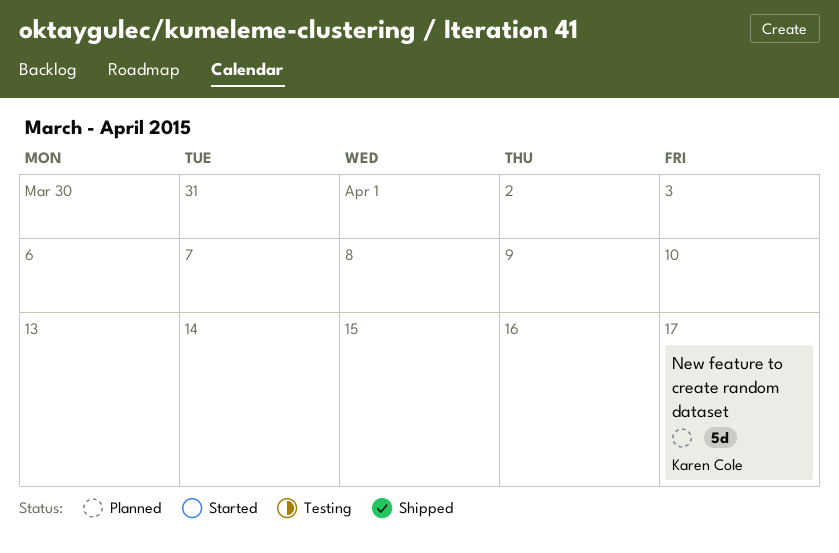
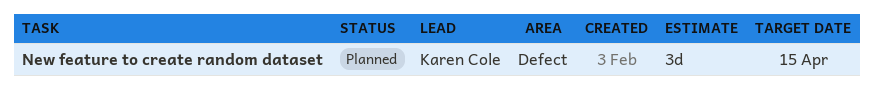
New feature to create random dataset, estimate: 5d -> 3d
New feature to create random dataset, due: Apr 17 -> Apr 15

